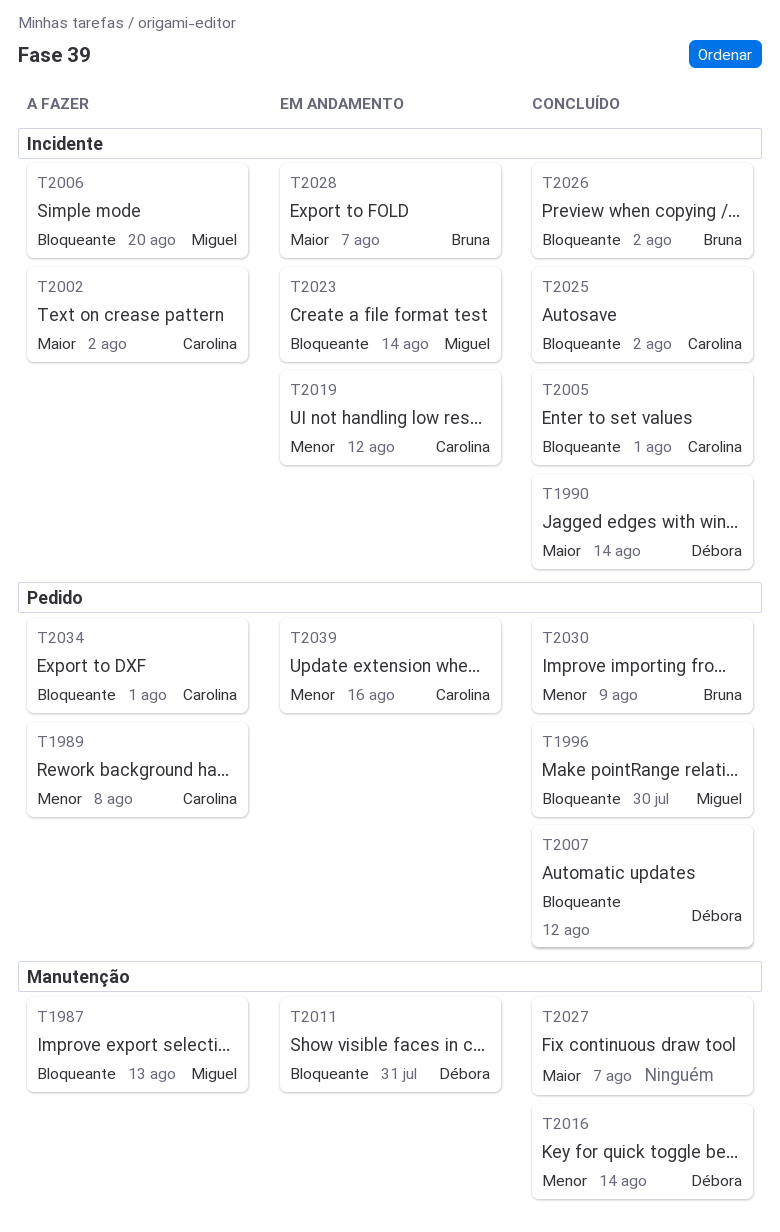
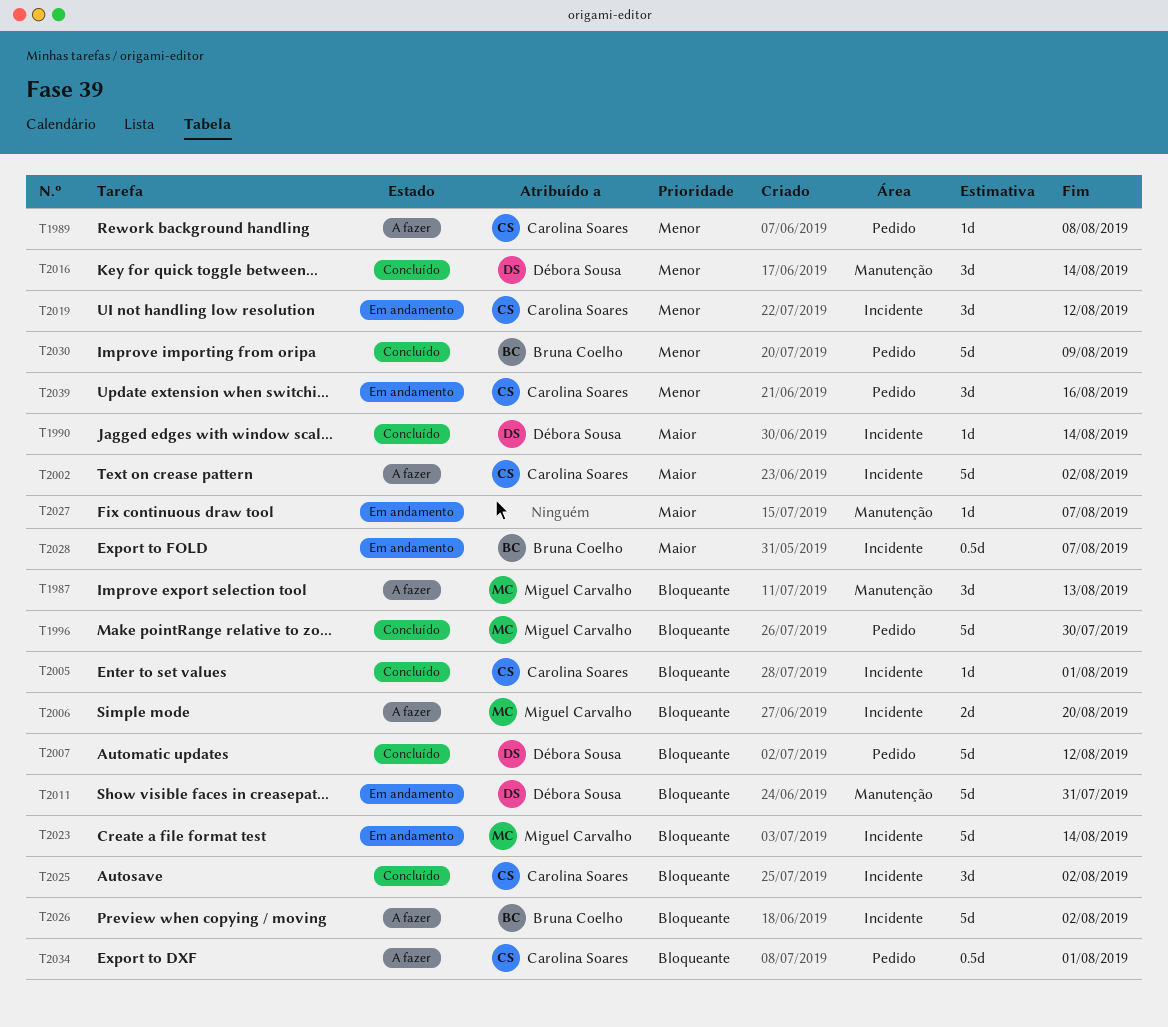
T2026, status: Concluído -> A fazer
T2027, status: Concluído -> Em andamento

